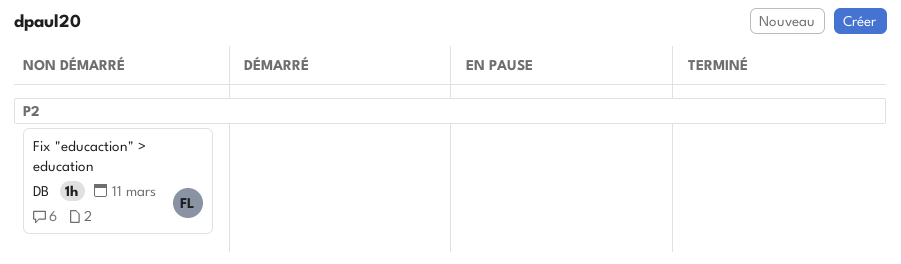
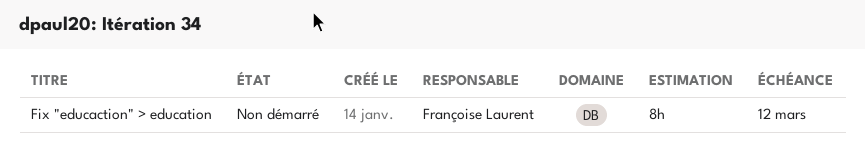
Fix "educaction" > education, estimate: 1h -> 8h
Fix "educaction" > education, due: Mar 11 -> Mar 12

